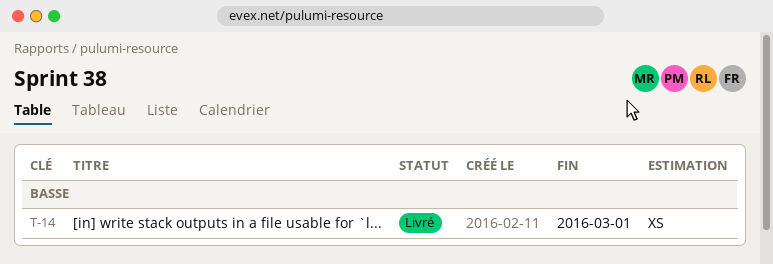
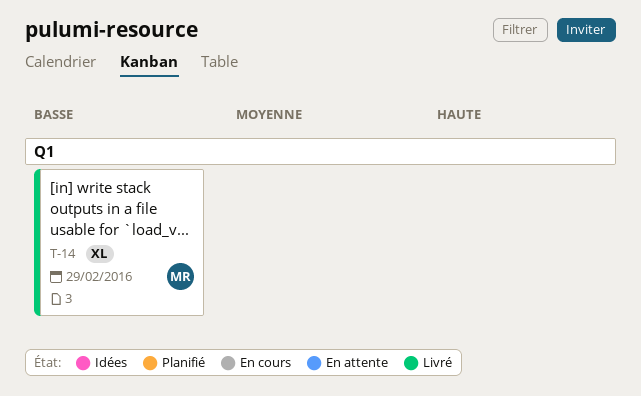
T-14, estimate: XS -> XL
T-14, due: Mar 1 -> Feb 29

